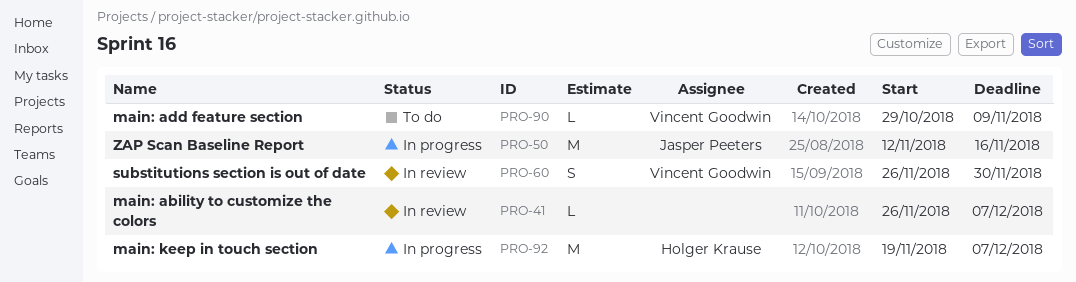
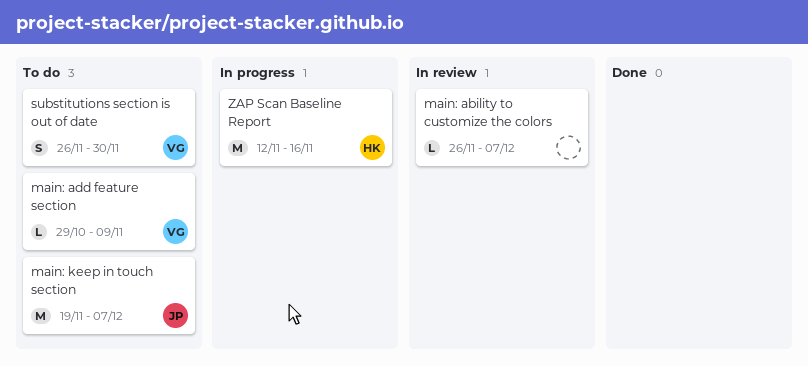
main: keep in touch section, status: In progress -> To do
main: keep in touch section, owner: Holger Krause -> Jasper Peeters
substitutions section is out of date, status: In review -> To do
ZAP Scan Baseline Report, owner: Jasper Peeters -> Holger Krause

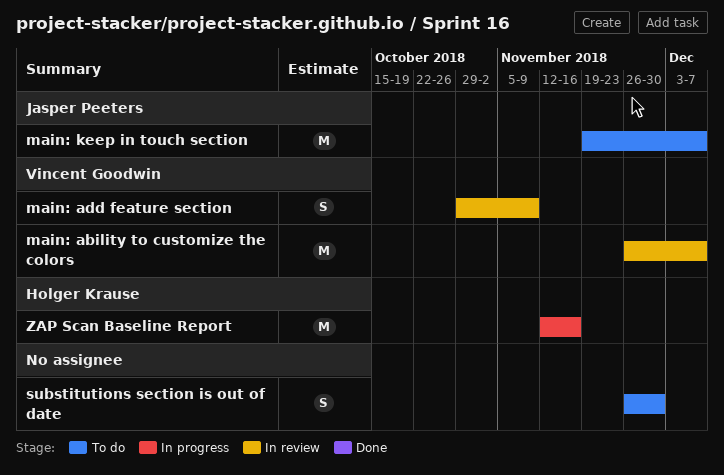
main: ability to customize the colors, owner: none -> Vincent Goodwin
main: ability to customize the colors, estimate: L -> M
main: add feature section, status: To do -> In review
main: add feature section, estimate: L -> S
substitutions section is out of date, owner: Vincent Goodwin -> none

